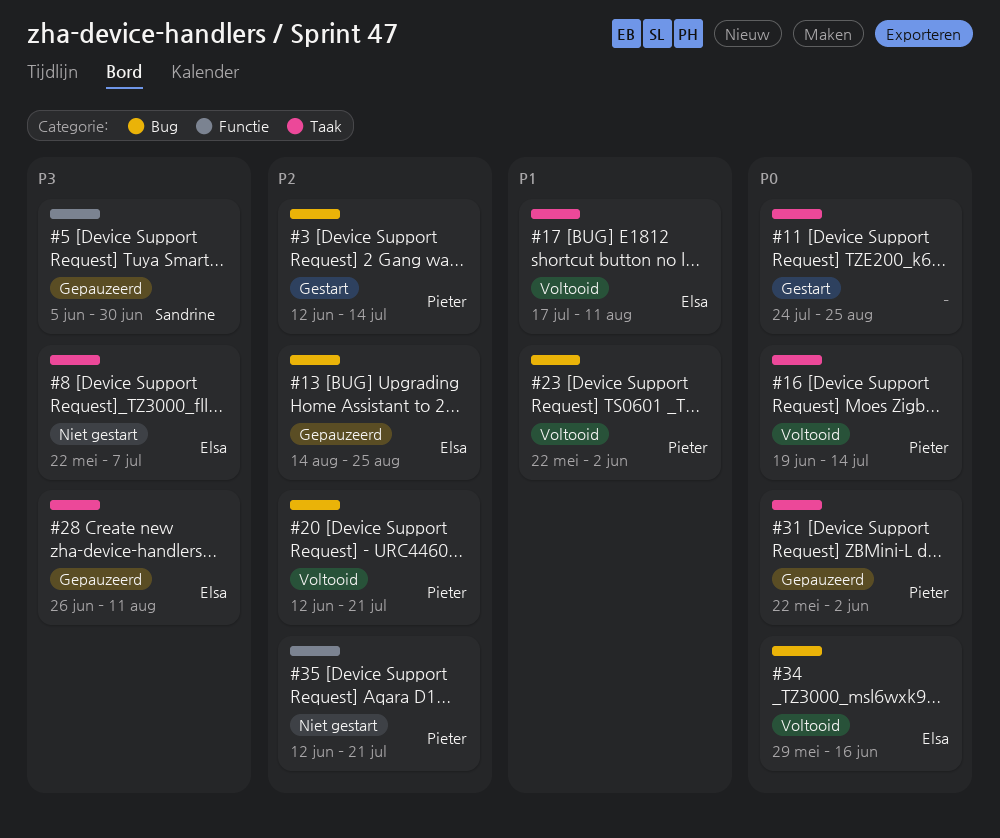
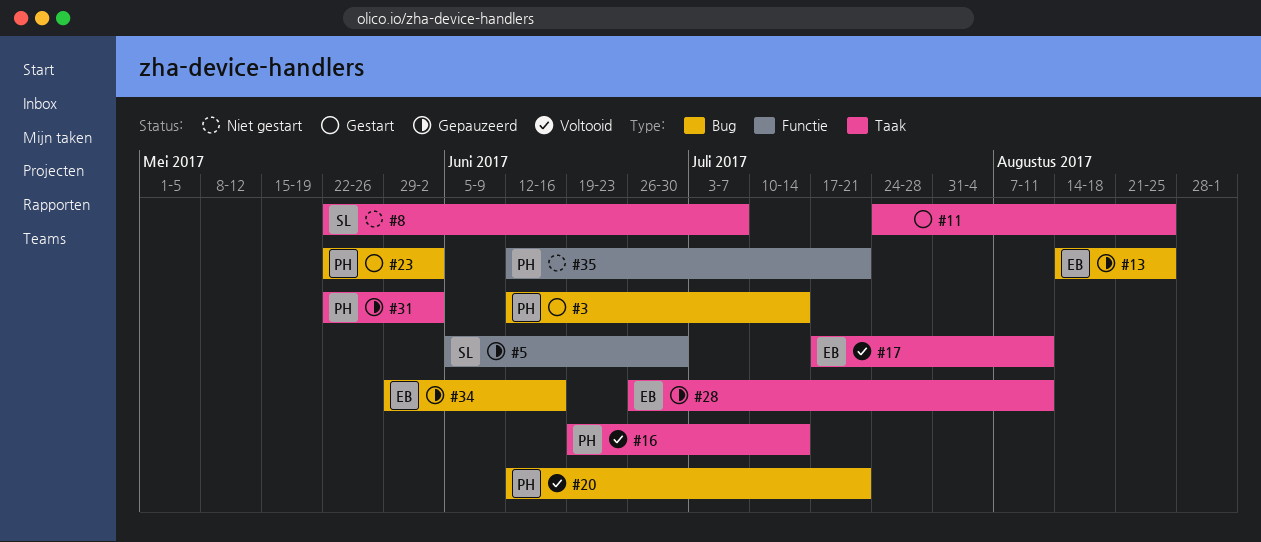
#8, owner: Elsa -> Sandrine
#23, status: Voltooid -> Gestart
#34, status: Voltooid -> Gepauzeerd

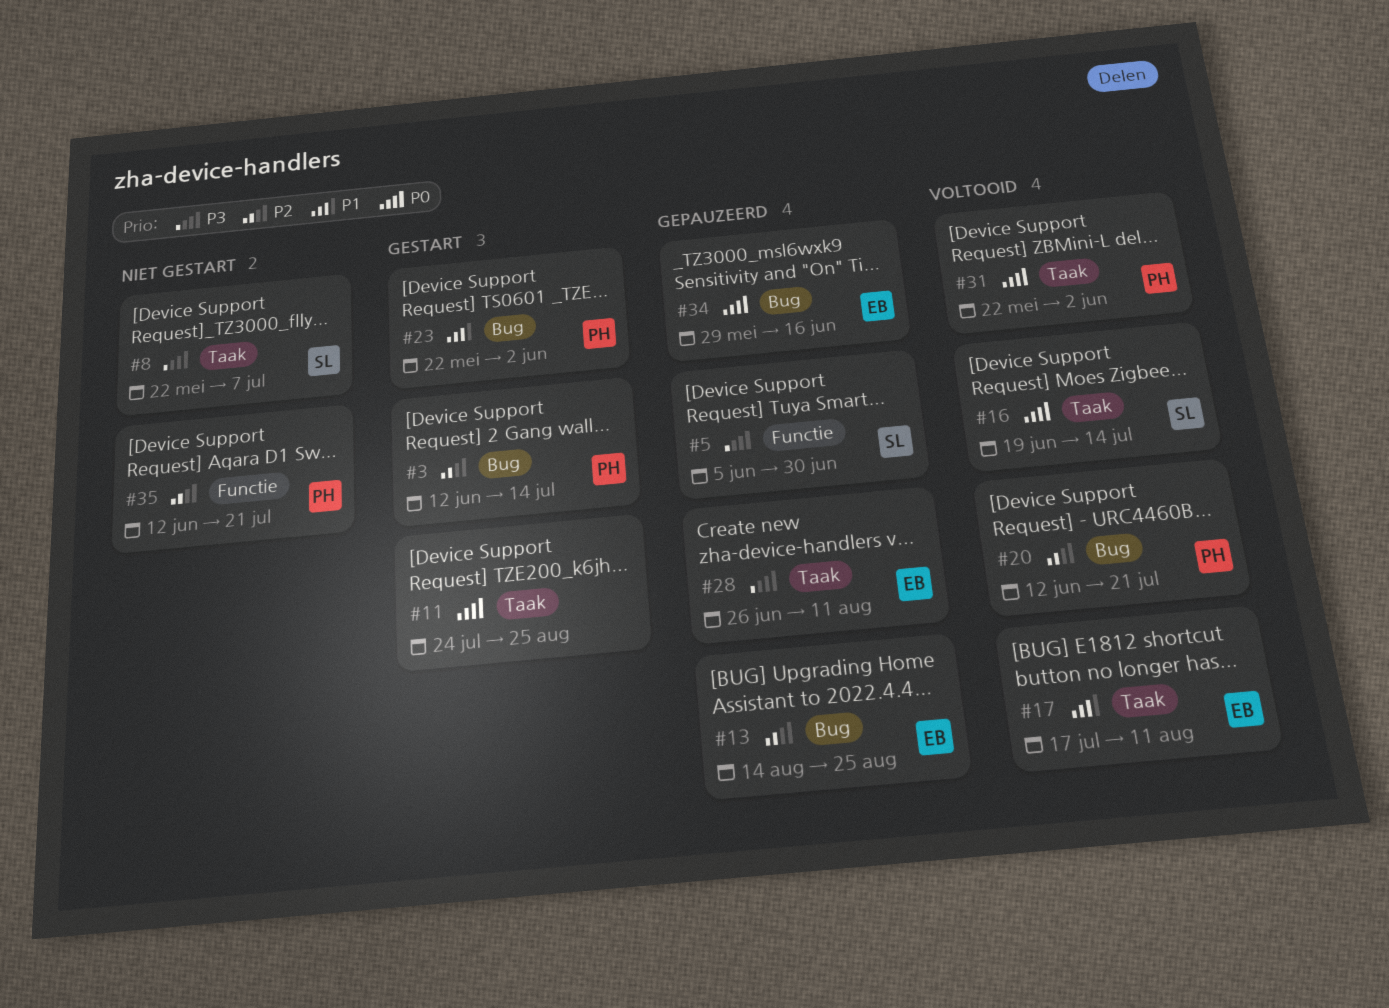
#16, owner: PH -> SL
#31, status: Gepauzeerd -> Voltooid

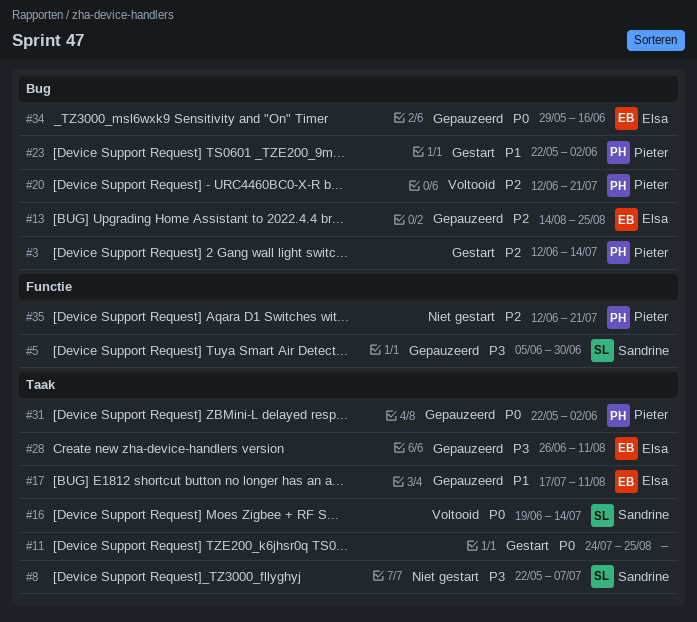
#17, status: Voltooid -> Gepauzeerd
#31, status: Voltooid -> Gepauzeerd

